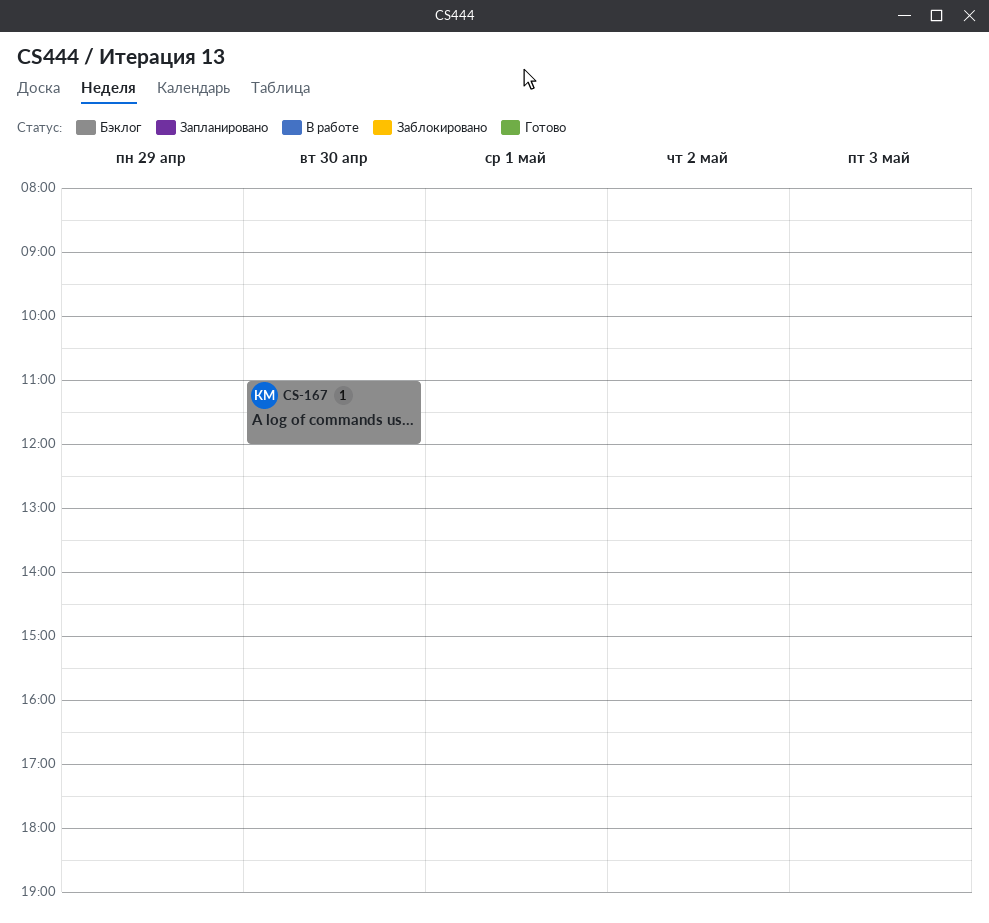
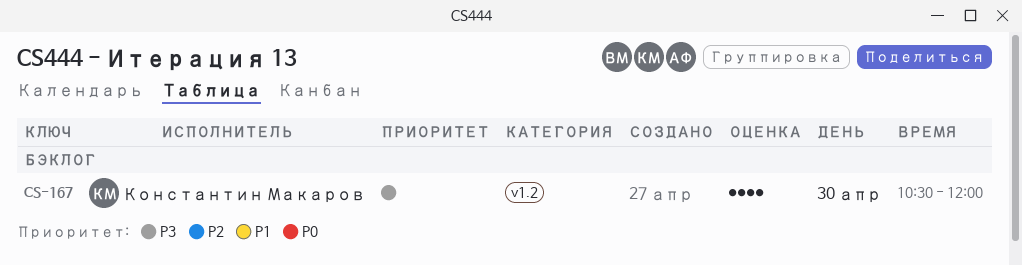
CS-167, estimate: 1 -> 4
CS-167, begins: 11:00 -> 10:30

